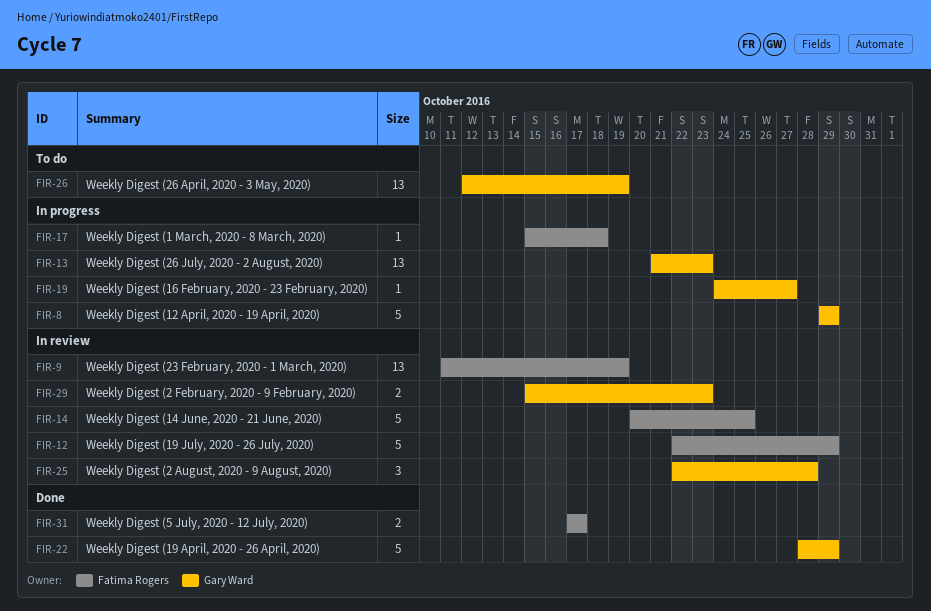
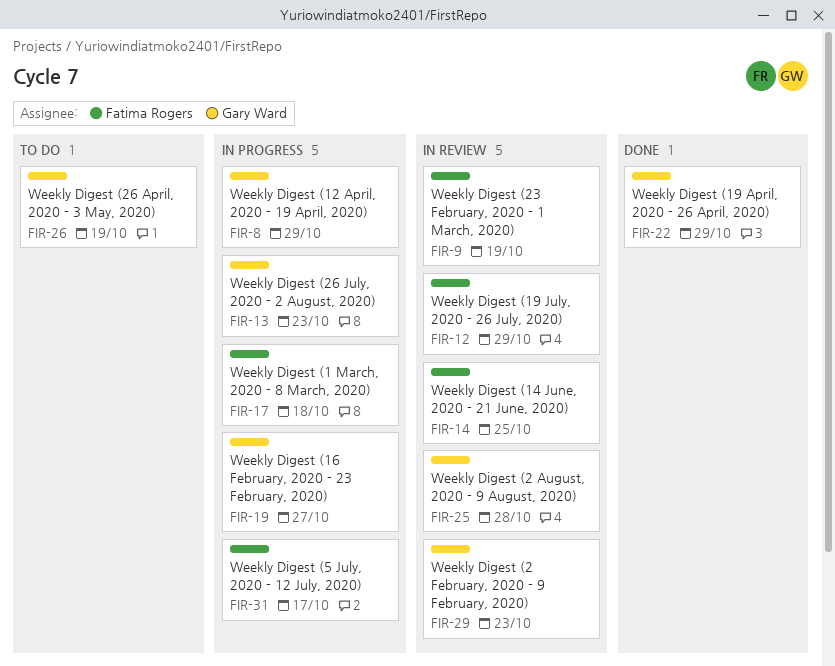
FIR-31, status: Done -> In progress

